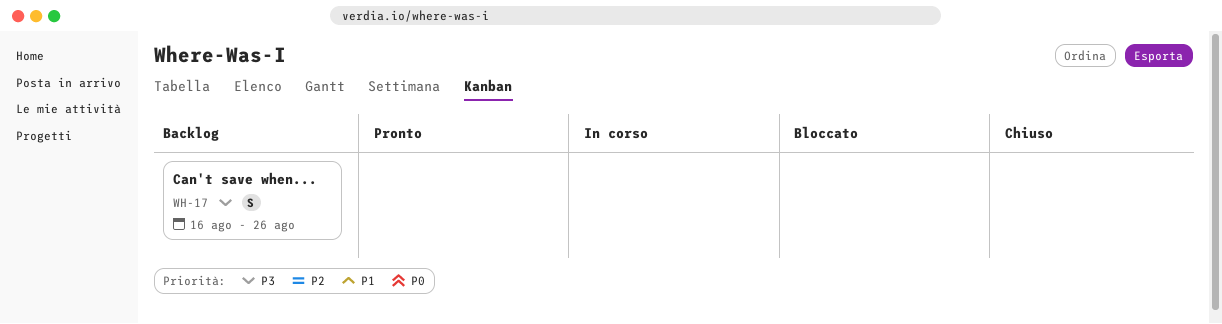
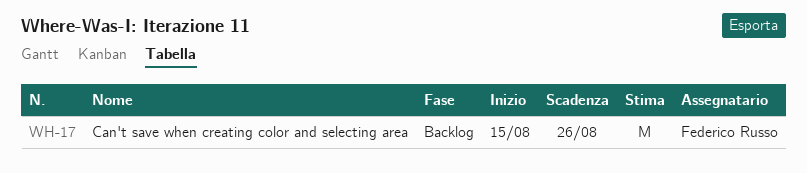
WH-17, estimate: S -> M
WH-17, start: Aug 16 -> Aug 15

